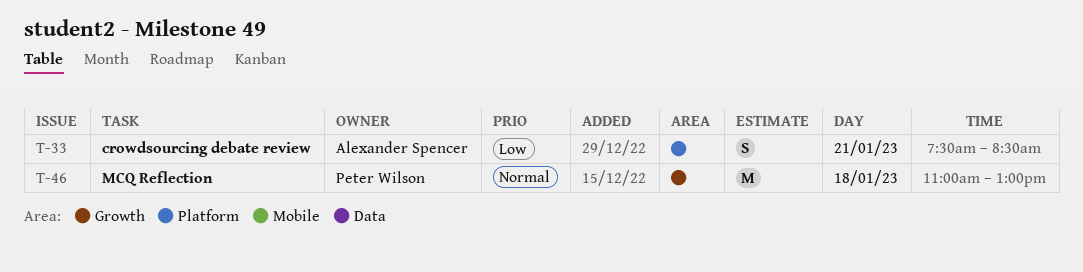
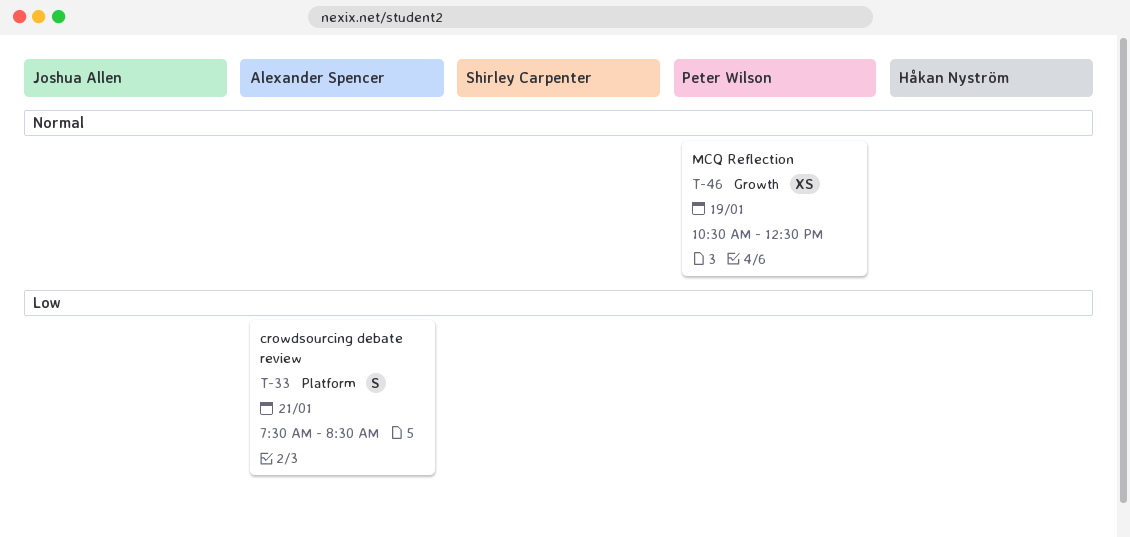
T-46, estimate: M -> XS
T-46, day: Jan 18 -> Jan 19
T-46, begins: 11:00 -> 10:30
T-46, ends: 13:00 -> 12:30

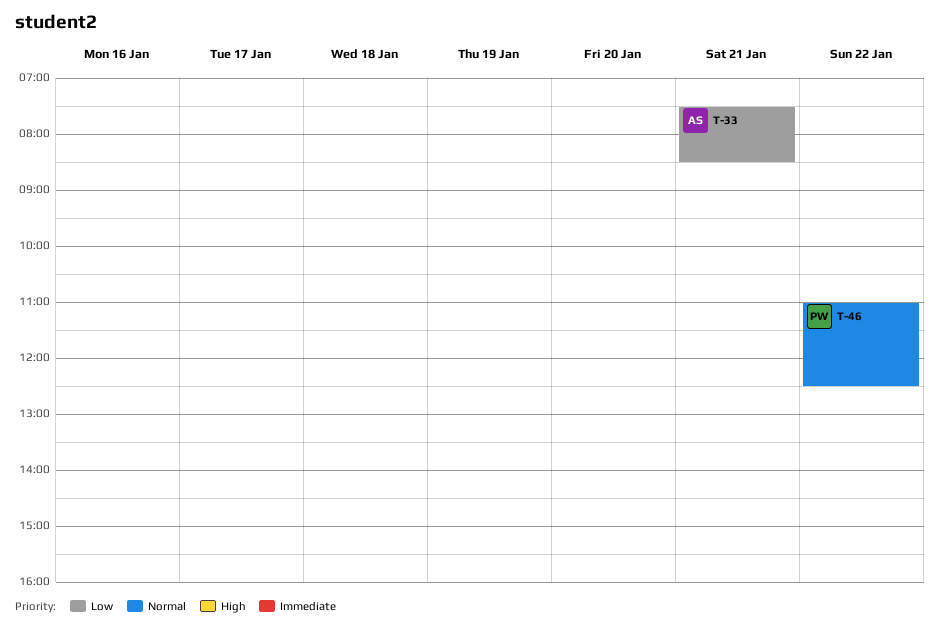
T-46, day: Jan 19 -> Jan 22
T-46, begins: 10:30 -> 11:00

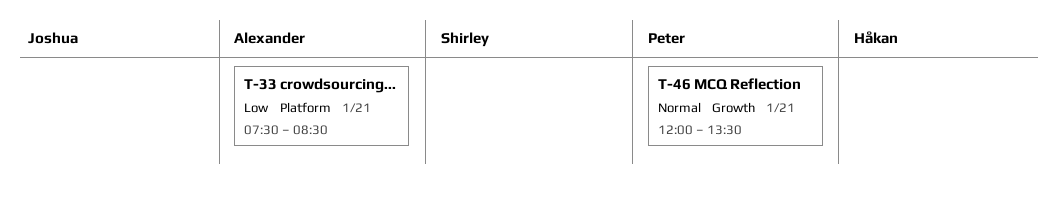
T-46, day: Jan 22 -> Jan 21
T-46, begins: 11:00 -> 12:00
T-46, ends: 12:30 -> 13:30

